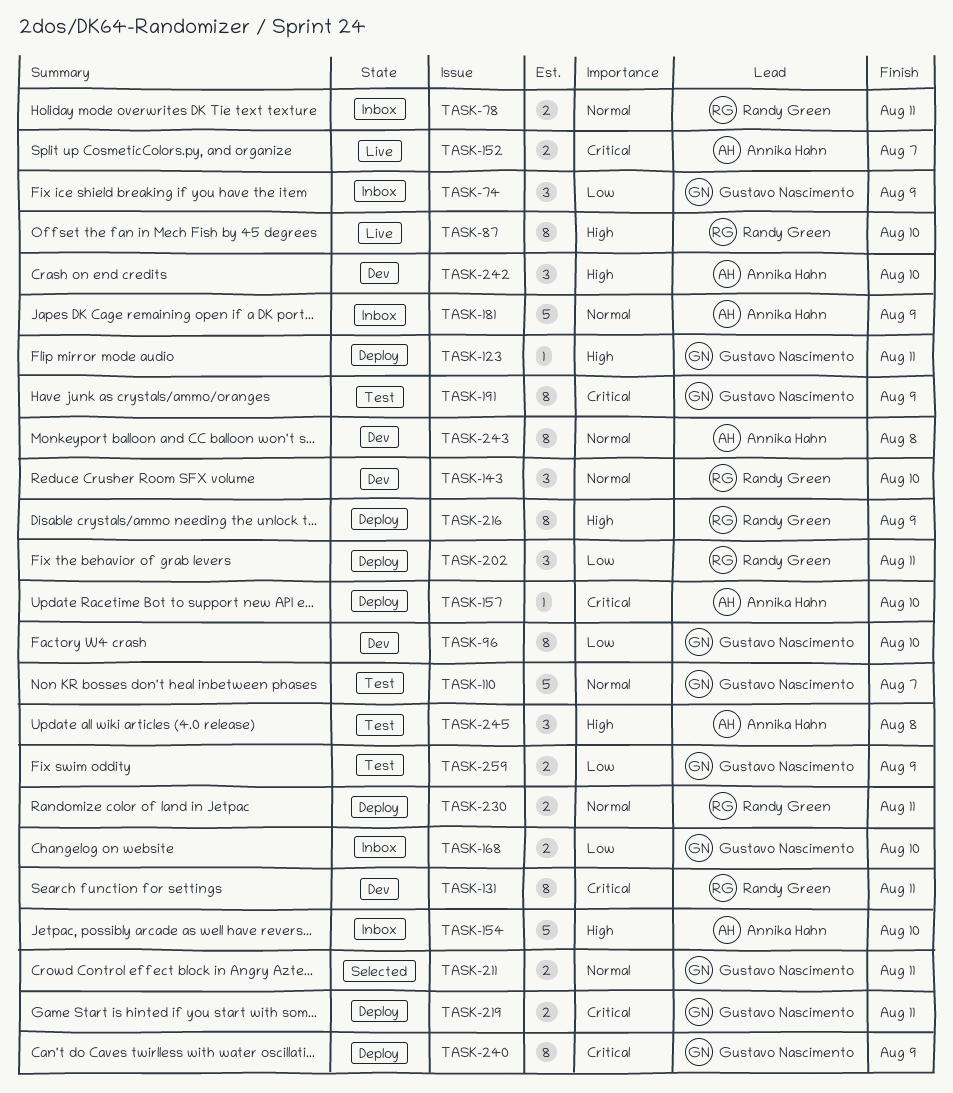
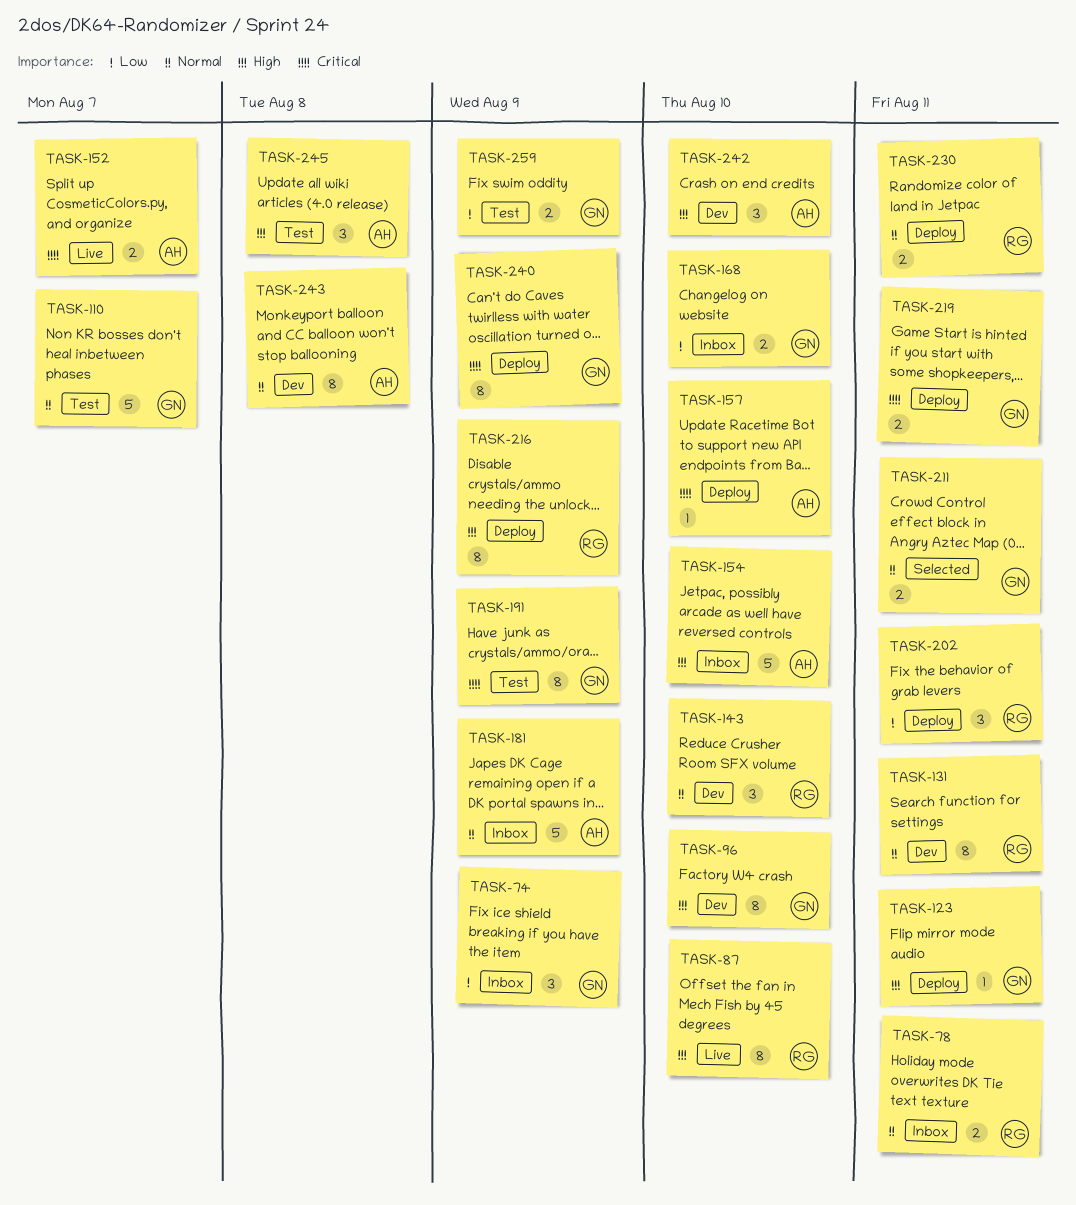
TASK-96, priority: Low -> High
TASK-131, priority: Critical -> Normal

